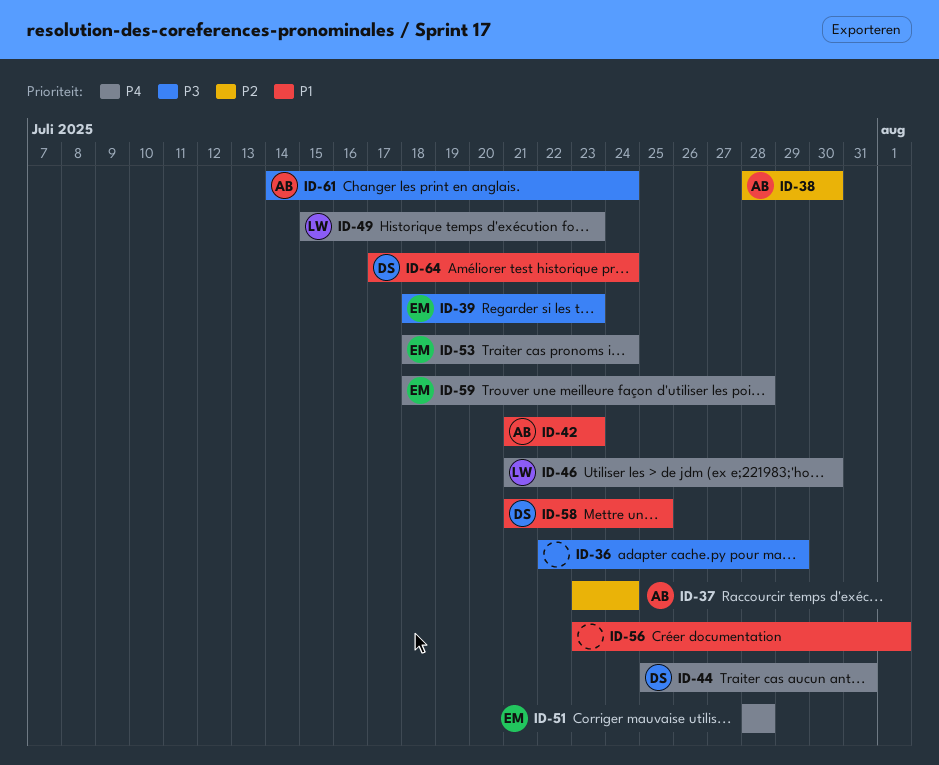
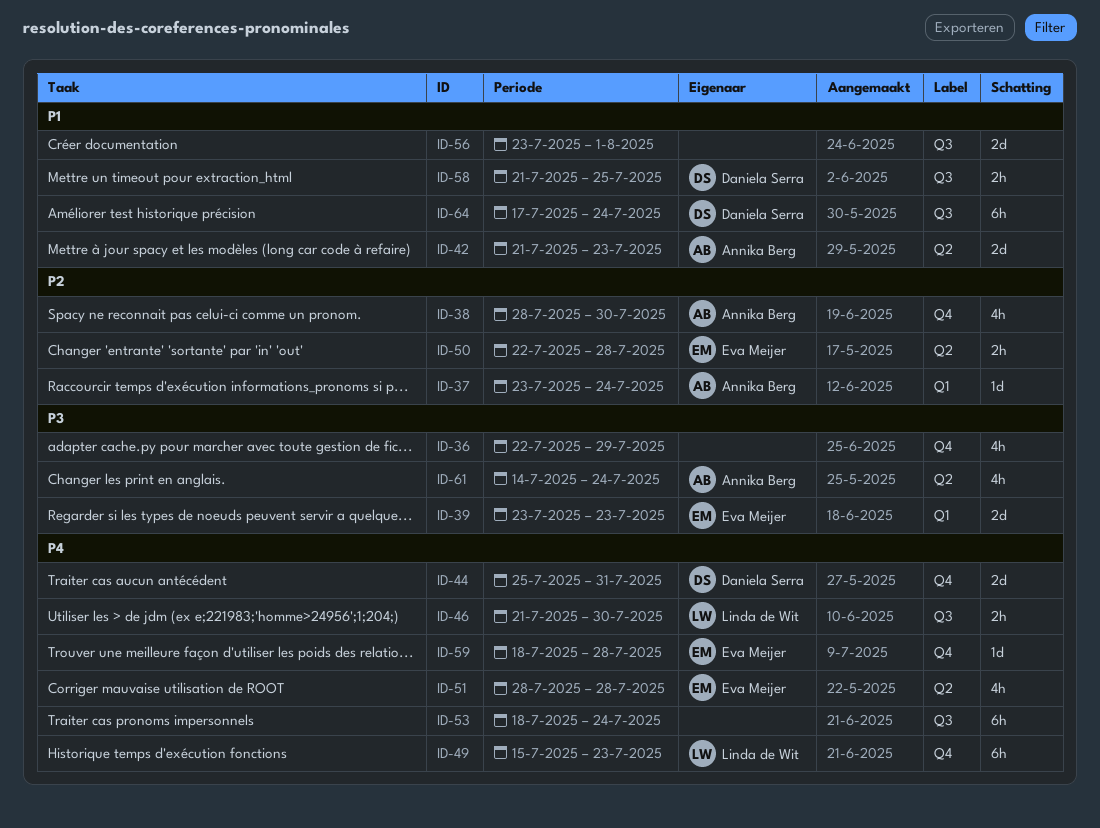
ID-39, start: Jul 18 -> Jul 23
ID-50: none -> present
ID-53, owner: Eva Meijer -> none

